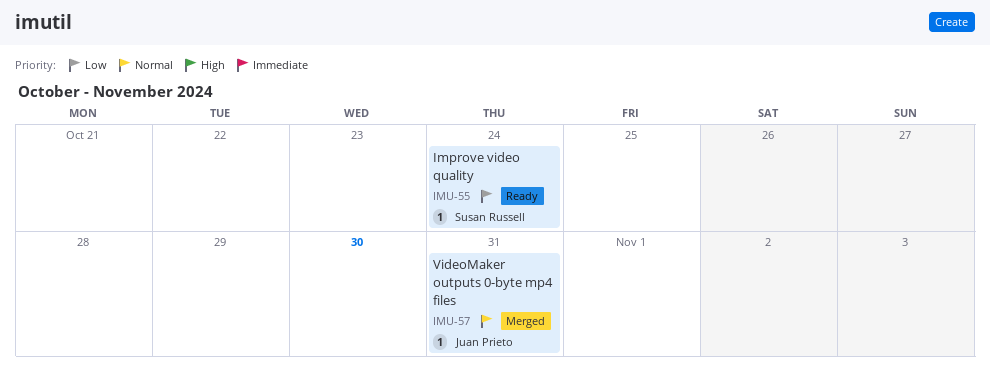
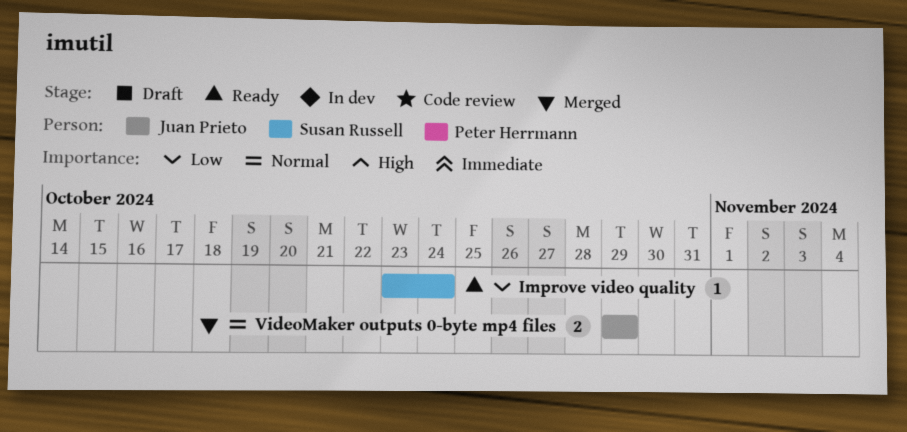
VideoMaker outputs 0-byte mp4 files, estimate: 1 -> 2
VideoMaker outputs 0-byte mp4 files, due: Oct 31 -> Oct 29

